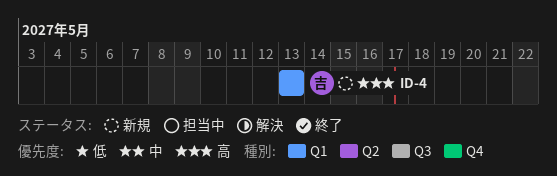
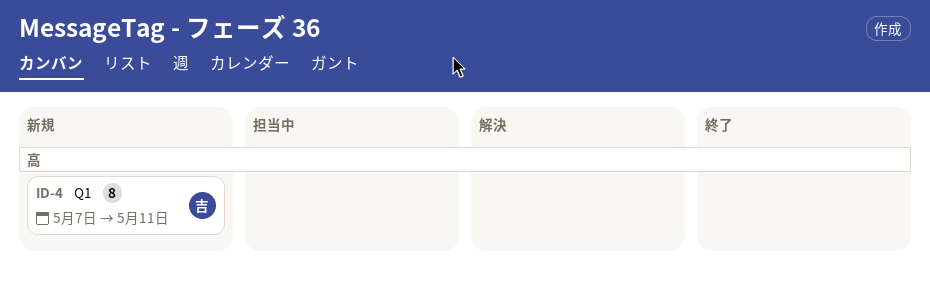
ID-4, start: May 13 -> May 7
ID-4, due: May 13 -> May 11

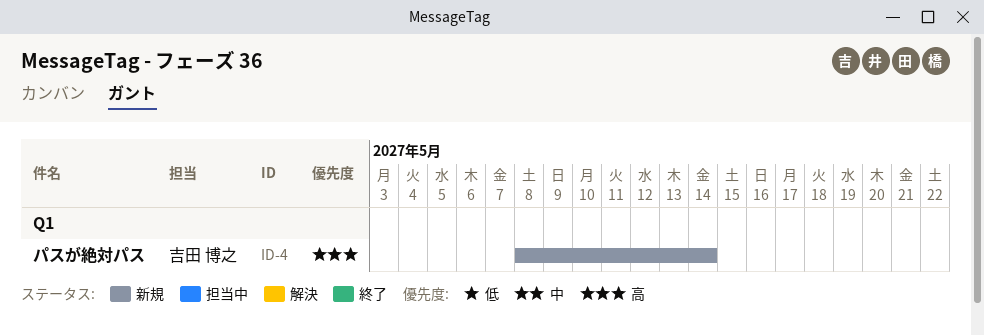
ID-4, start: May 7 -> May 8
ID-4, due: May 11 -> May 14

